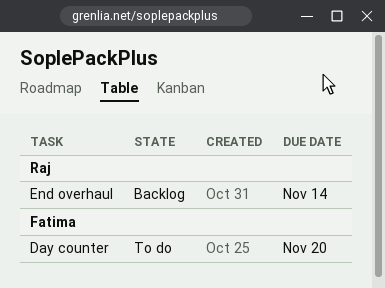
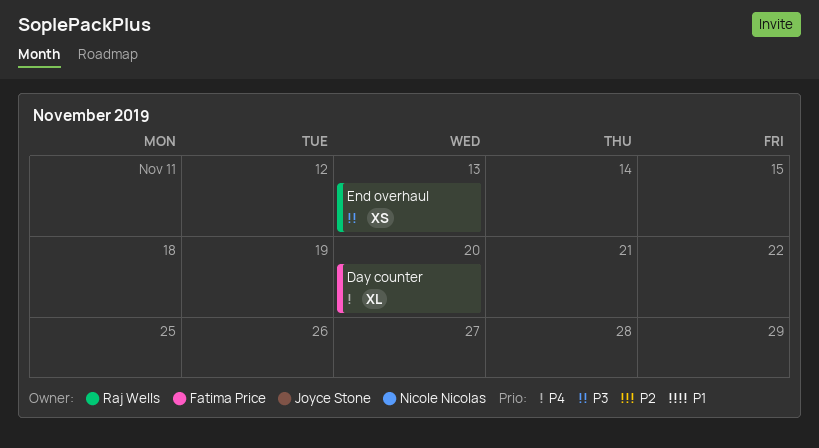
End overhaul, due: Nov 14 -> Nov 13

